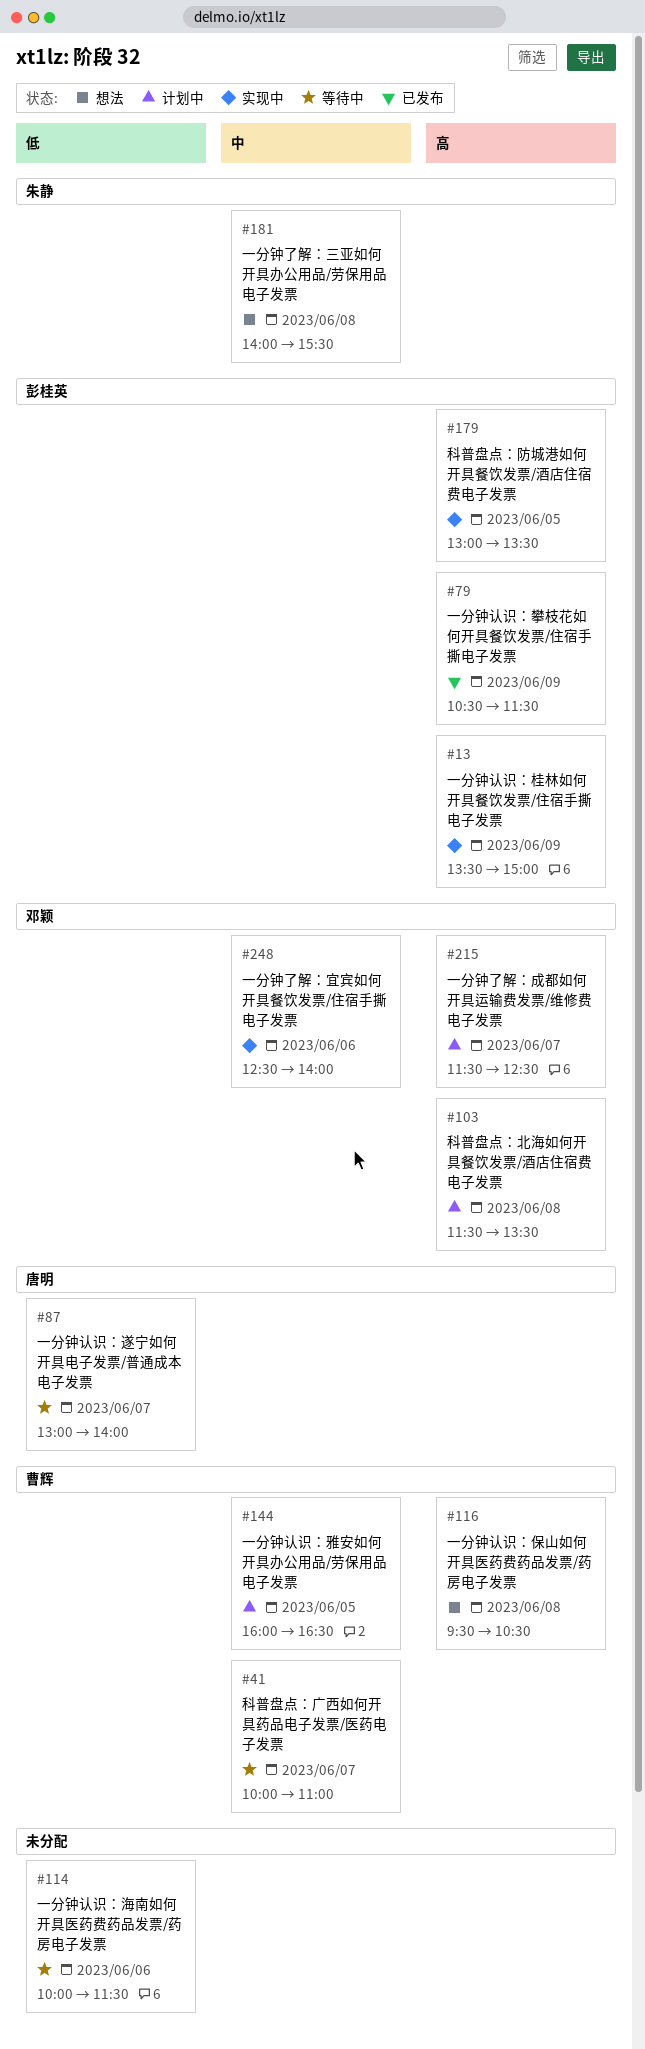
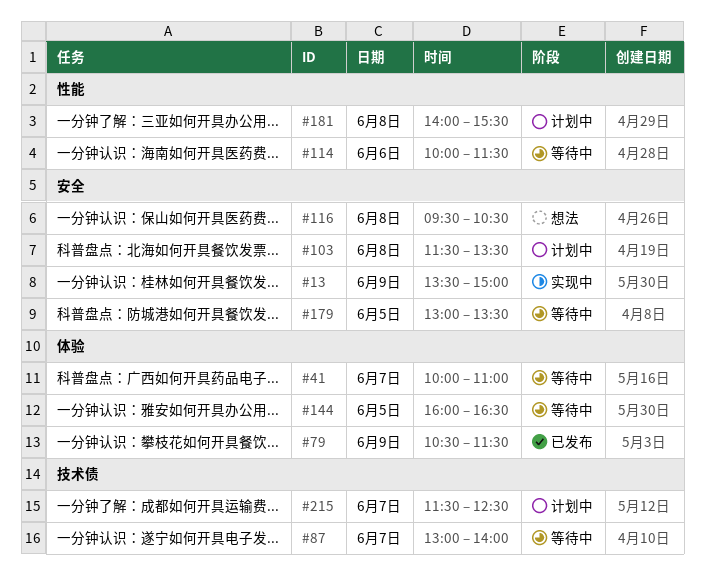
#144, status: 计划中 -> 等待中
#179, status: 实现中 -> 等待中
#181, status: 想法 -> 计划中
#248: present -> none

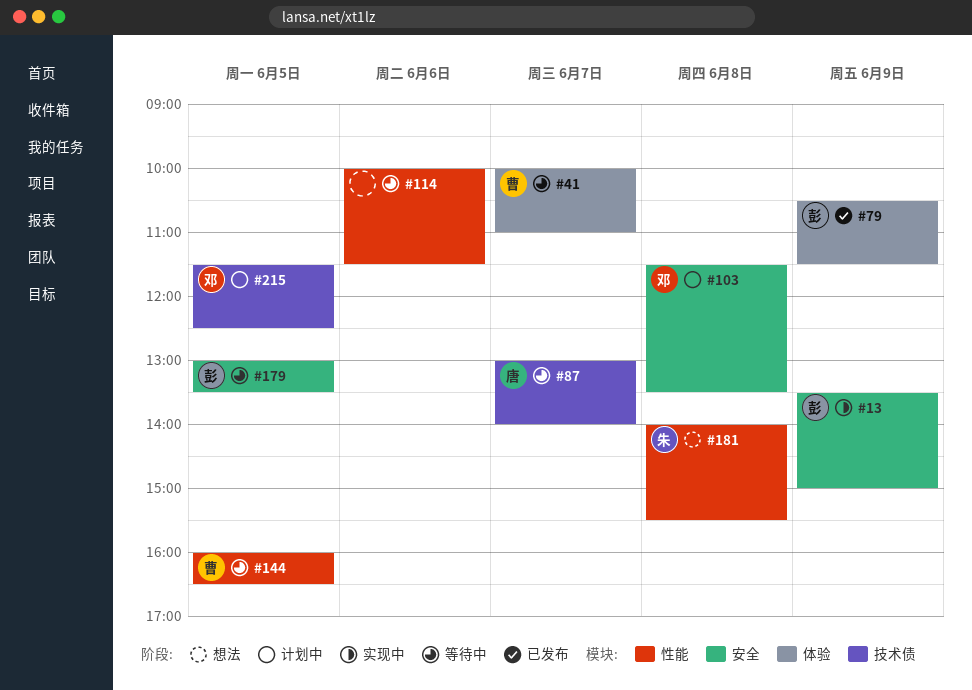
#116: present -> none
#144, label: 体验 -> 性能
#181, status: 计划中 -> 想法
#215, day: Jun 7 -> Jun 5

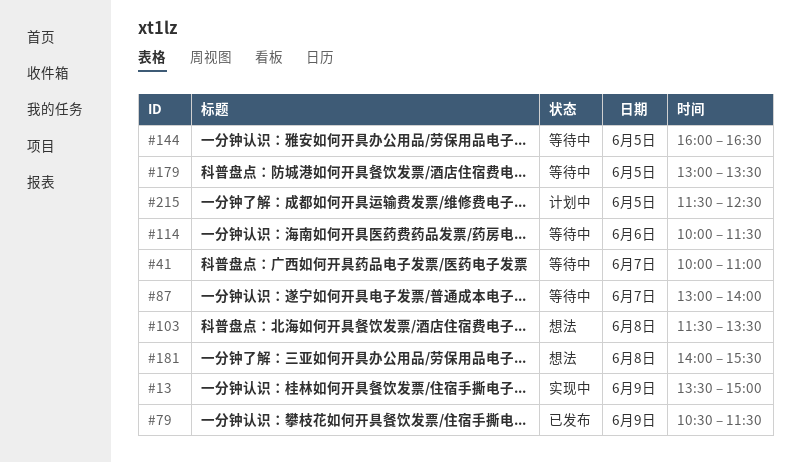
#103, status: 计划中 -> 想法

